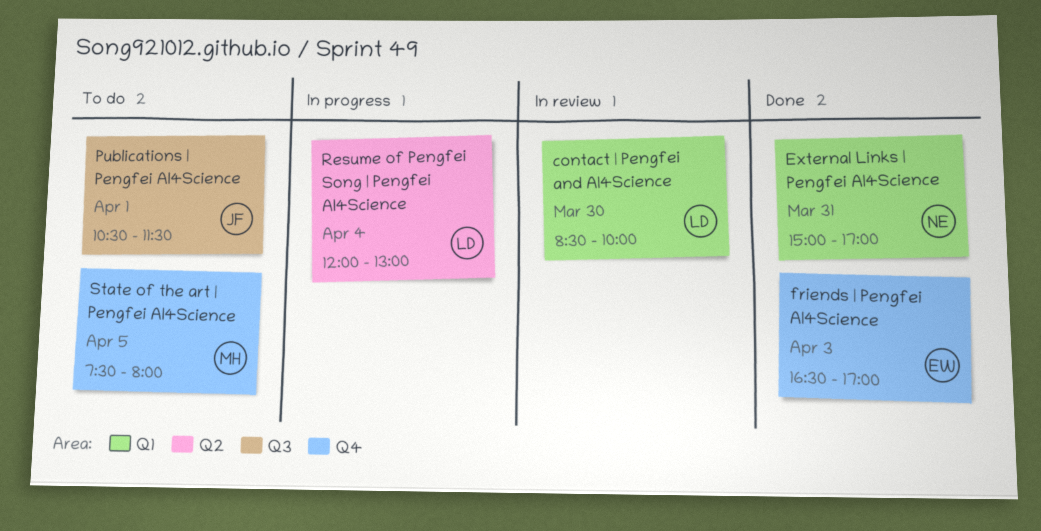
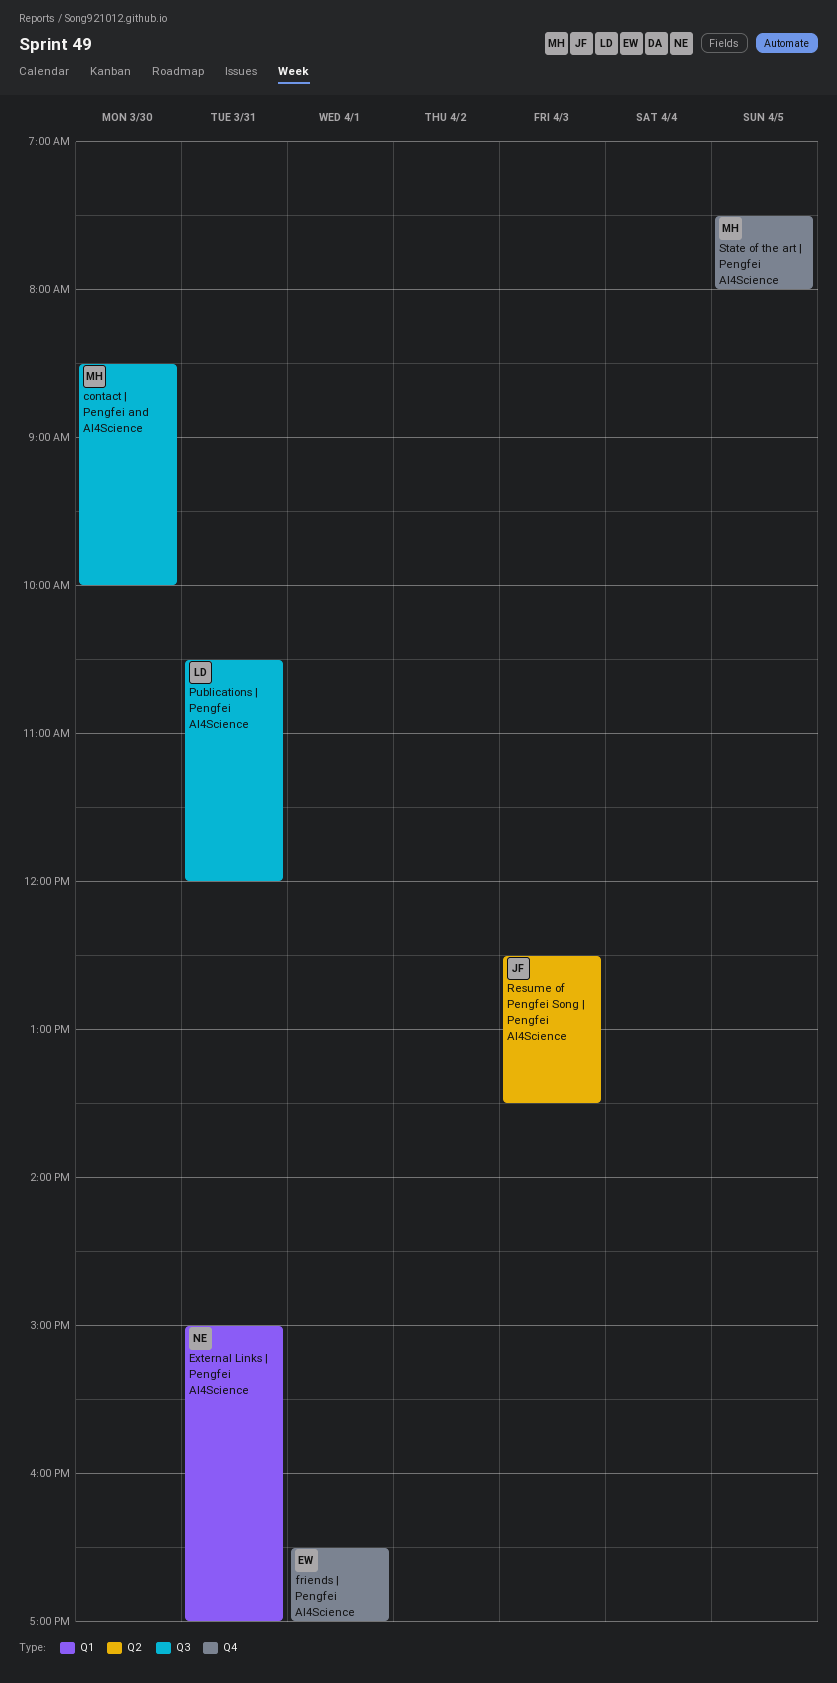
contact | Pengfei and AI4Science, owner: LD -> MH
contact | Pengfei and AI4Science, label: Q1 -> Q3
friends | Pengfei AI4Science, day: Apr 3 -> Apr 1
Publications | Pengfei AI4Science, owner: JF -> LD
Publications | Pengfei AI4Science, day: Apr 1 -> Mar 31
Publications | Pengfei AI4Science, ends: 11:30 -> 12:00
Resume of Pengfei Song | Pengfei AI4Science, owner: LD -> JF
Resume of Pengfei Song | Pengfei AI4Science, day: Apr 4 -> Apr 3
Resume of Pengfei Song | Pengfei AI4Science, begins: 12:00 -> 12:30
Resume of Pengfei Song | Pengfei AI4Science, ends: 13:00 -> 13:30

